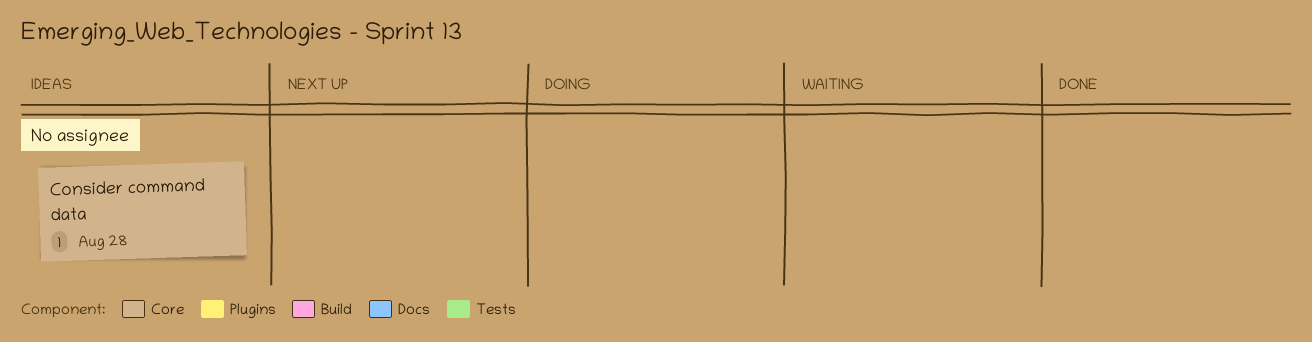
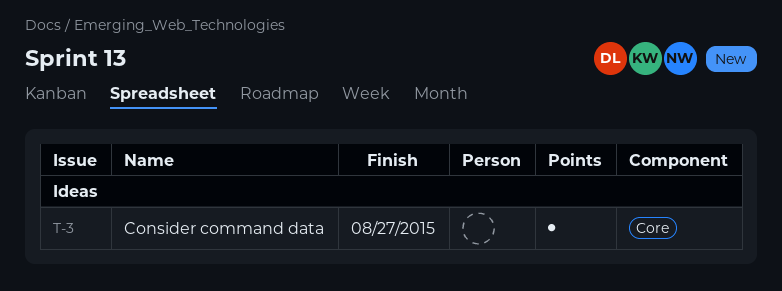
Consider command data, due: Aug 28 -> Aug 27

